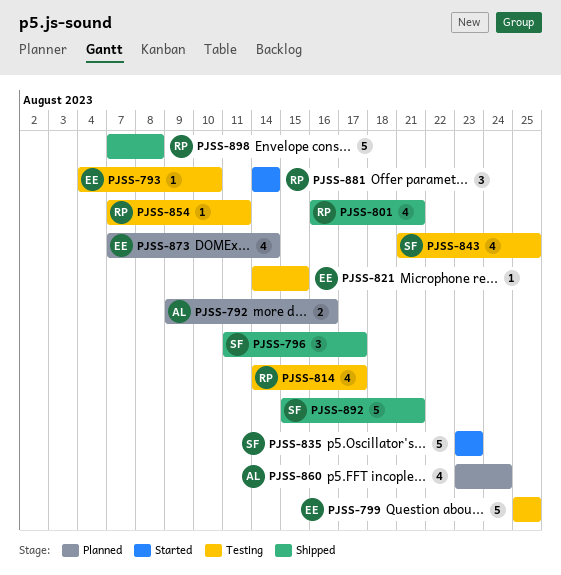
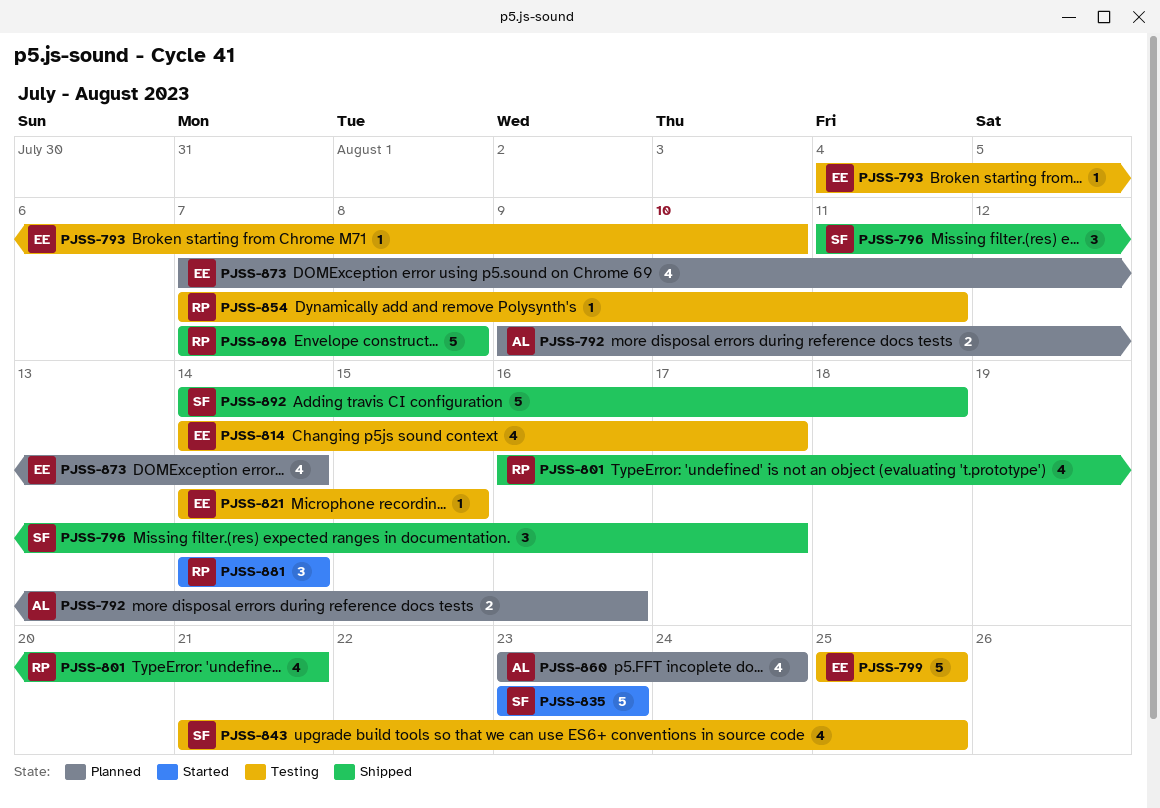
PJSS-814, owner: RP -> EE
PJSS-892, start: Aug 15 -> Aug 14
PJSS-892, due: Aug 21 -> Aug 18

